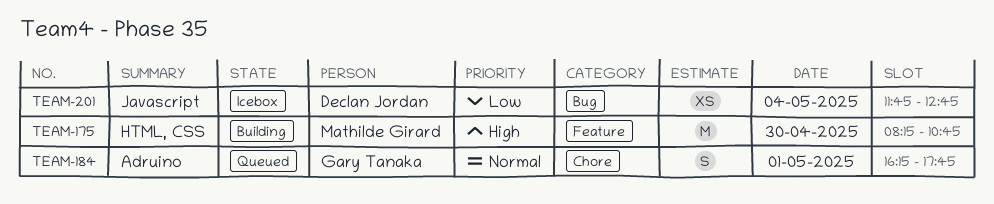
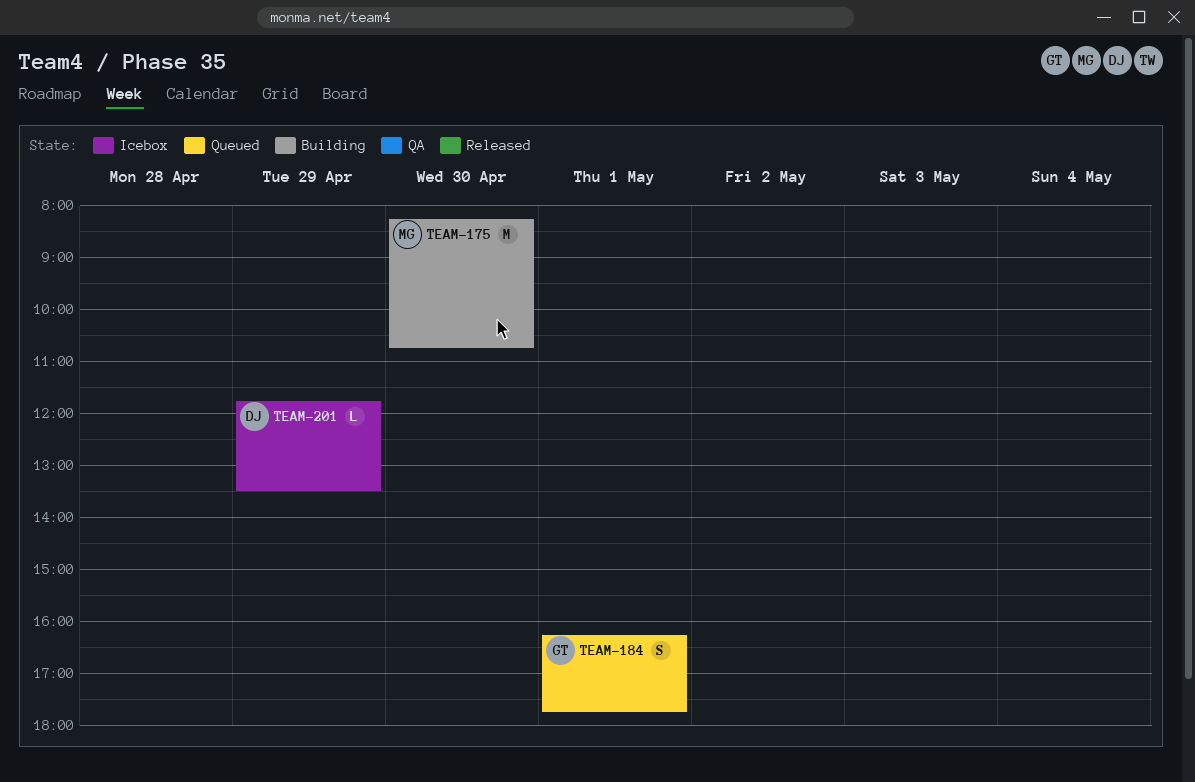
TEAM-201, estimate: XS -> L
TEAM-201, day: May 4 -> Apr 29
TEAM-201, ends: 12:45 -> 13:30

